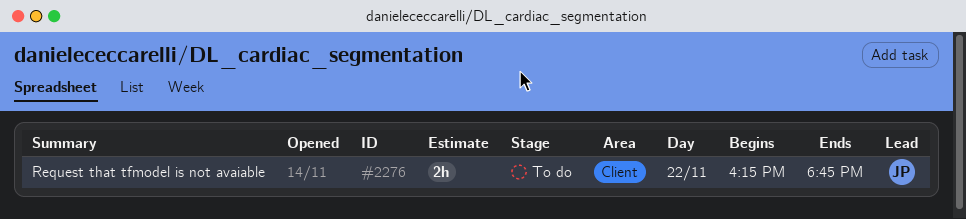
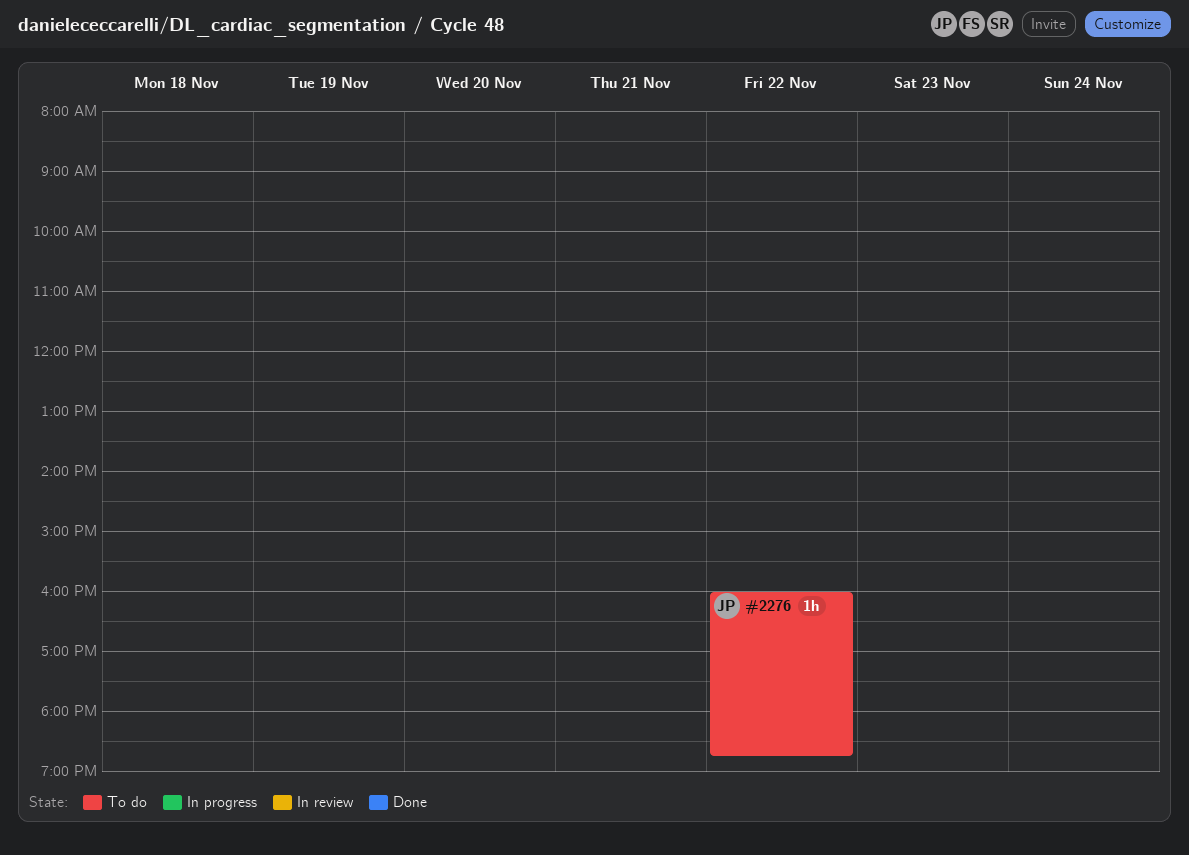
#2276, estimate: 2h -> 1h
#2276, begins: 16:15 -> 16:00

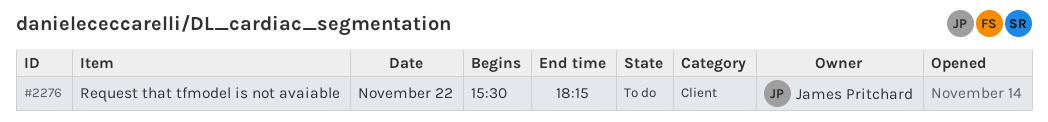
#2276, begins: 16:00 -> 15:30
#2276, ends: 18:45 -> 18:15

